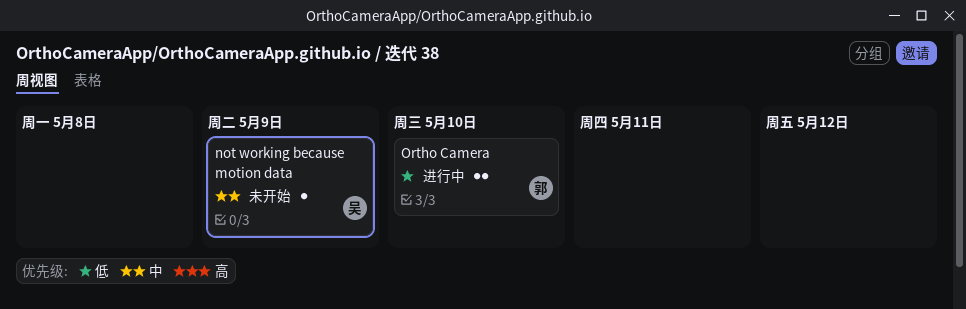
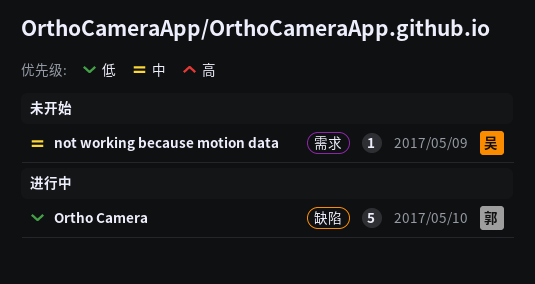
Ortho Camera, estimate: 2 -> 5

